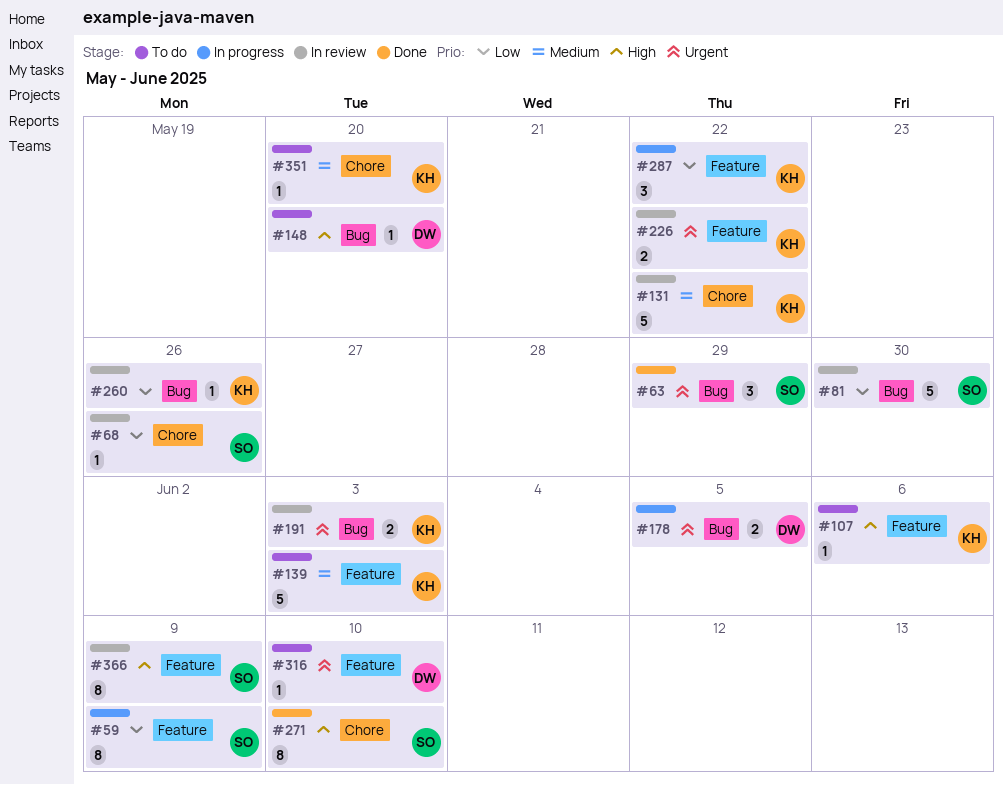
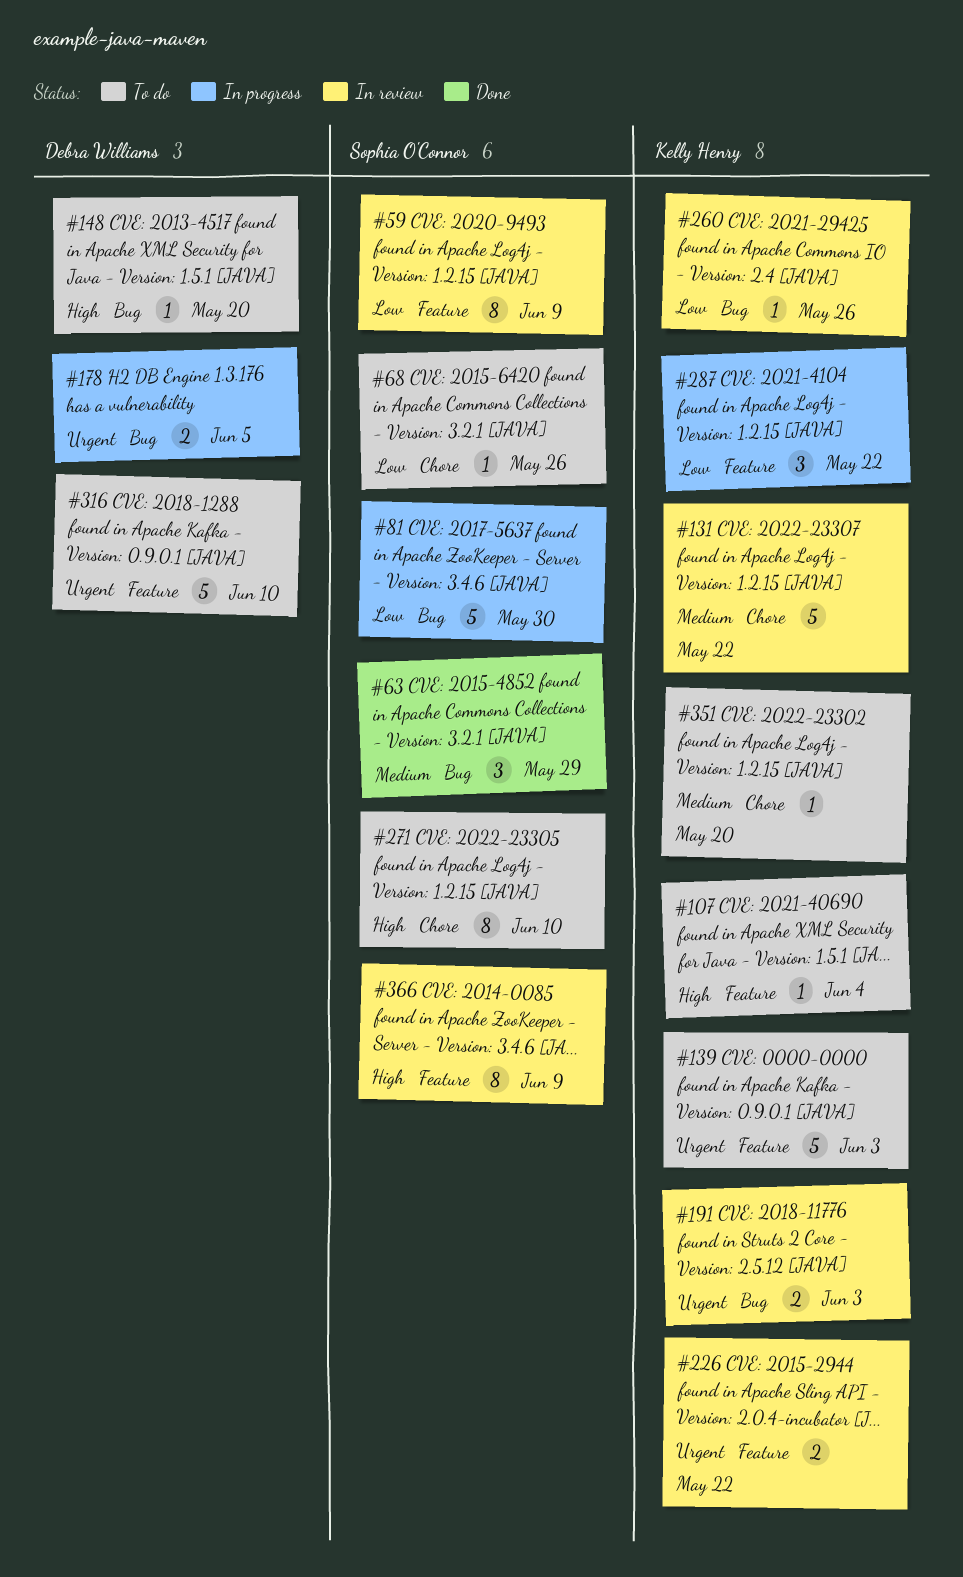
#59, status: In progress -> In review
#63, priority: Urgent -> Medium
#68, status: In review -> To do
#81, status: In review -> In progress
#107, due: Jun 6 -> Jun 4
#139, priority: Medium -> Urgent
#271, status: Done -> To do
#316, estimate: 1 -> 5

